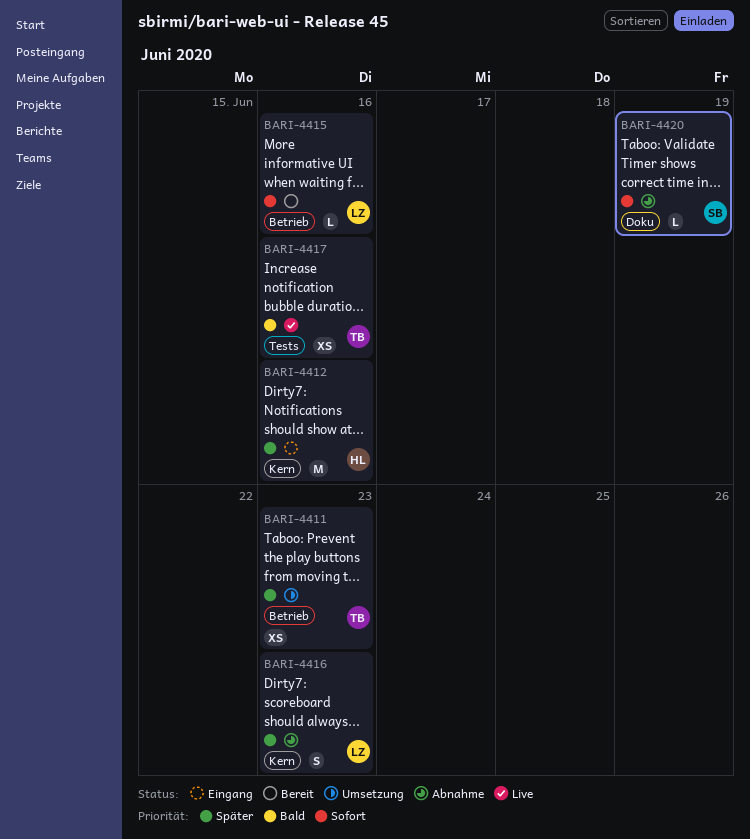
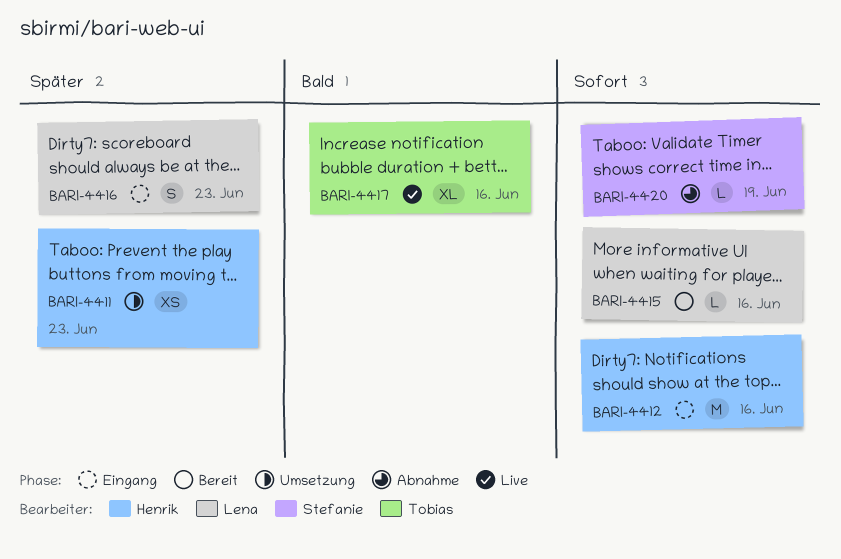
BARI-4411, owner: Tobias -> Henrik
BARI-4412, priority: Später -> Sofort
BARI-4416, status: Abnahme -> Eingang
BARI-4417, estimate: XS -> XL

